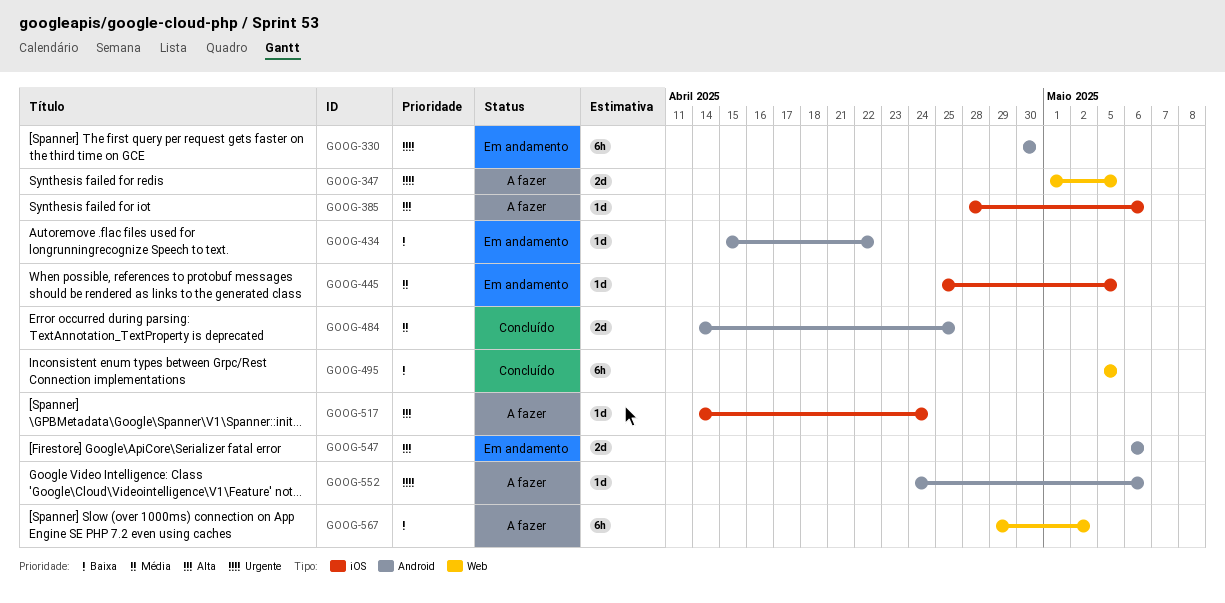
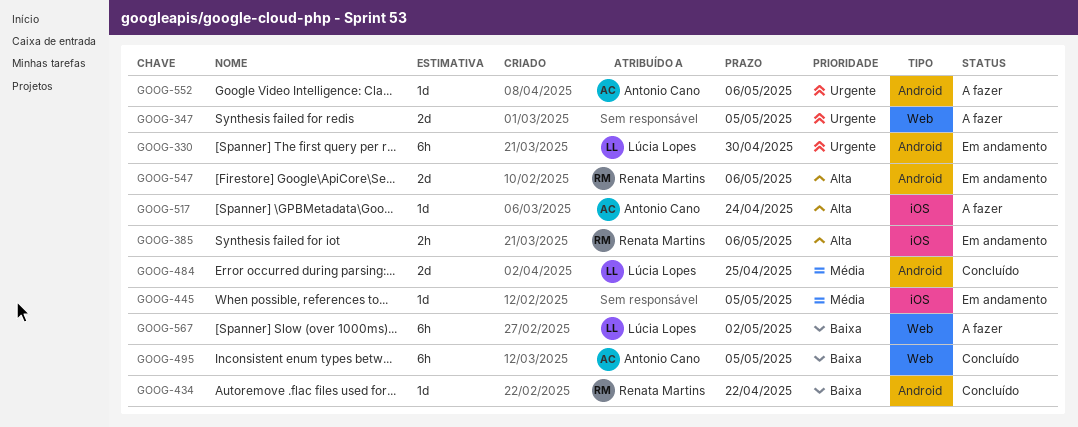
GOOG-385, status: A fazer -> Em andamento
GOOG-385, estimate: 1d -> 2h
GOOG-434, status: Em andamento -> Concluído

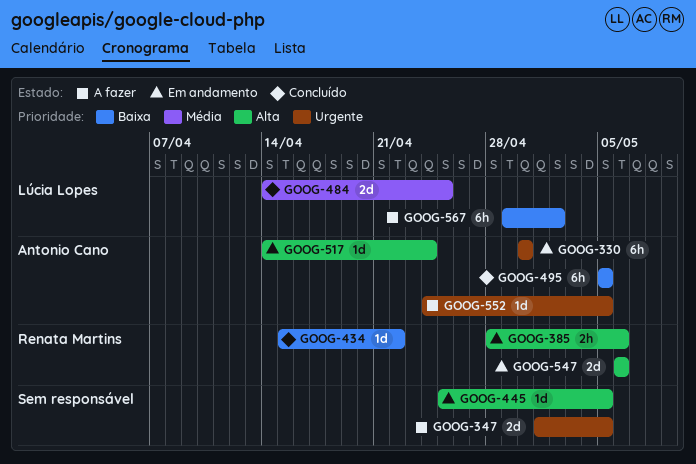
GOOG-330, owner: Lúcia Lopes -> Antonio Cano
GOOG-445, priority: Média -> Alta
GOOG-517, status: A fazer -> Em andamento
GOOG-552, due: May 6 -> May 5

